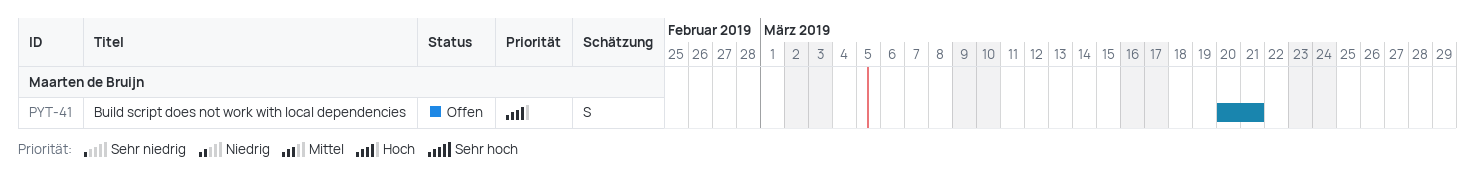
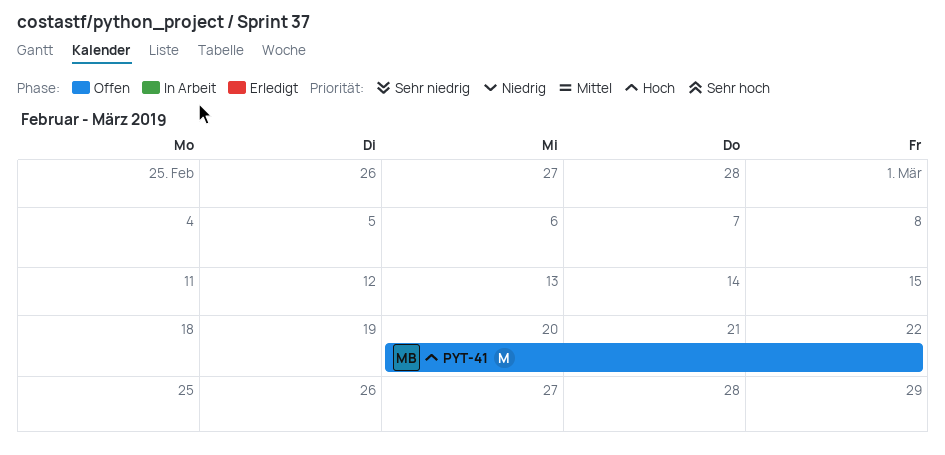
PYT-41, estimate: S -> M
PYT-41, due: Mar 21 -> Mar 22

